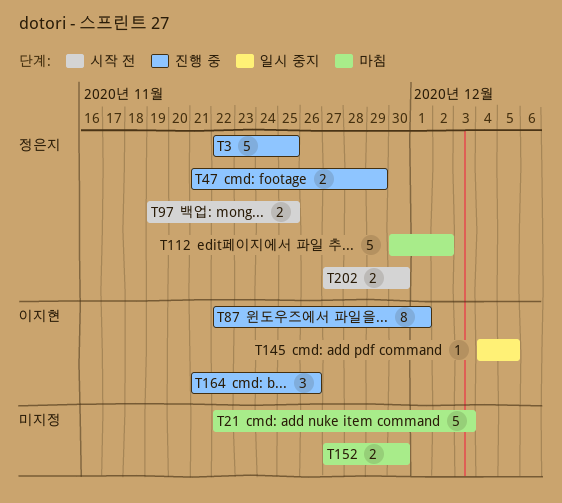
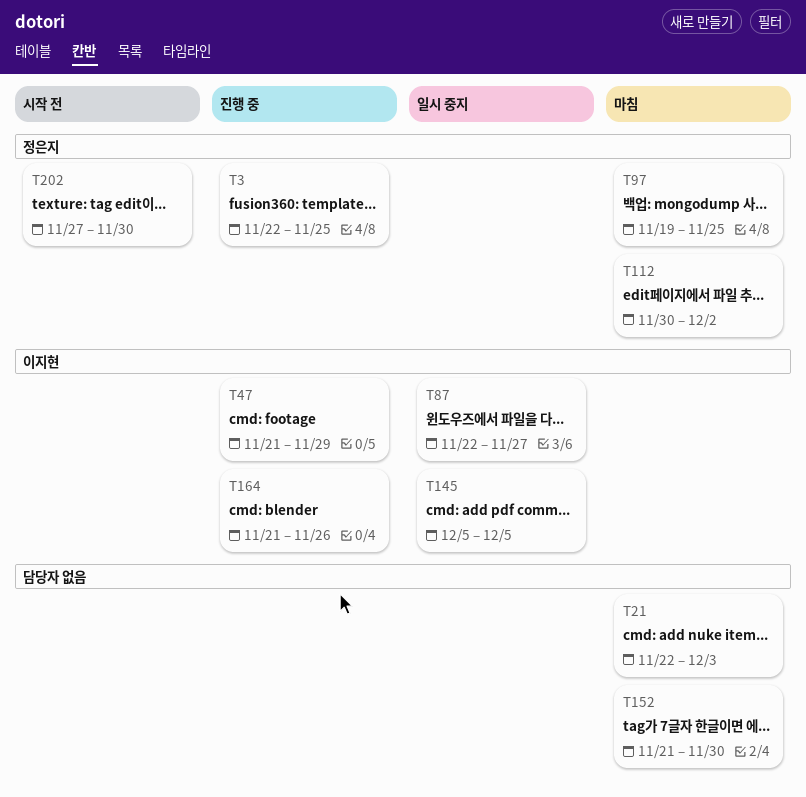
T47, owner: 정은지 -> 이지현
T87, status: 진행 중 -> 일시 중지
T87, due: Dec 1 -> Nov 27
T97, status: 시작 전 -> 마침
T145, start: Dec 4 -> Dec 5
T152, start: Nov 27 -> Nov 21

